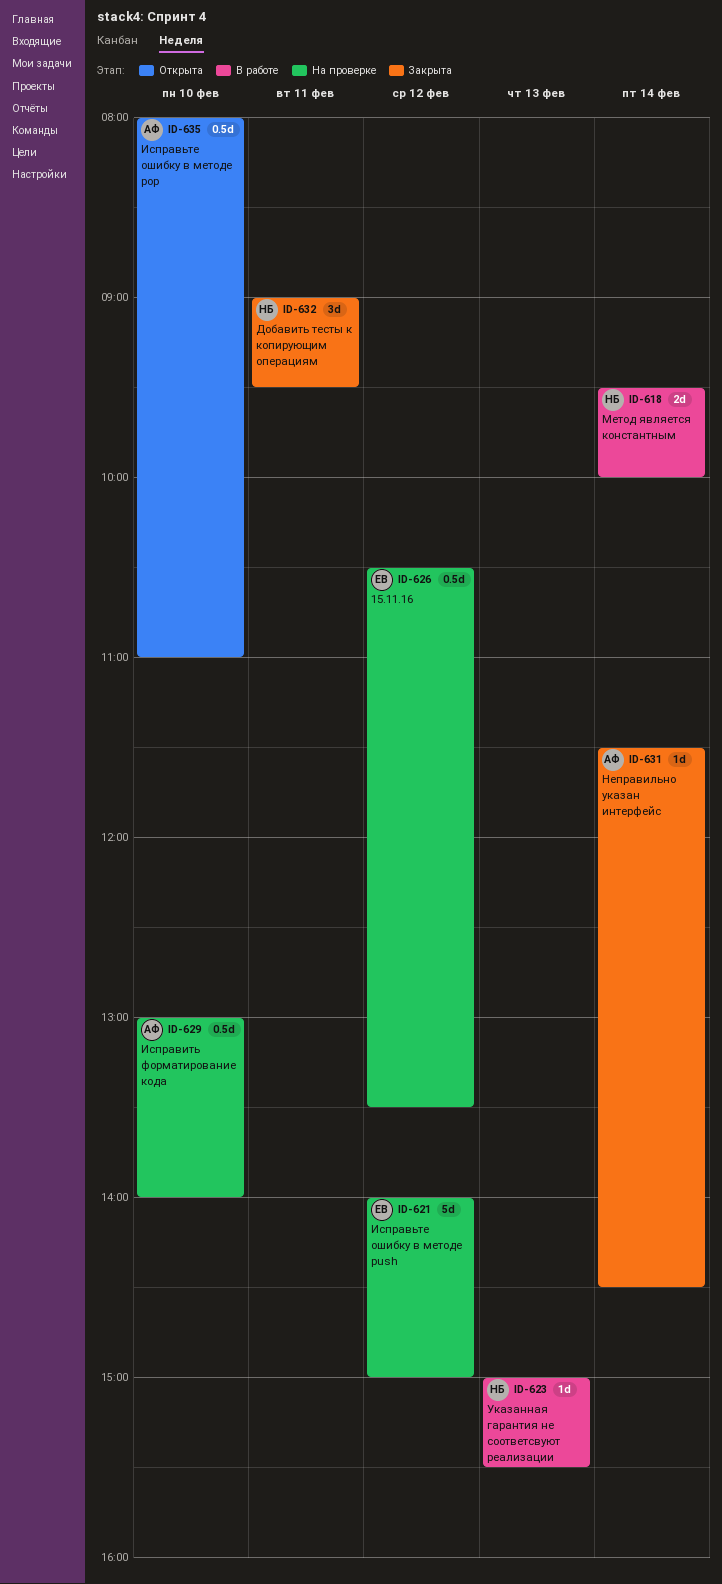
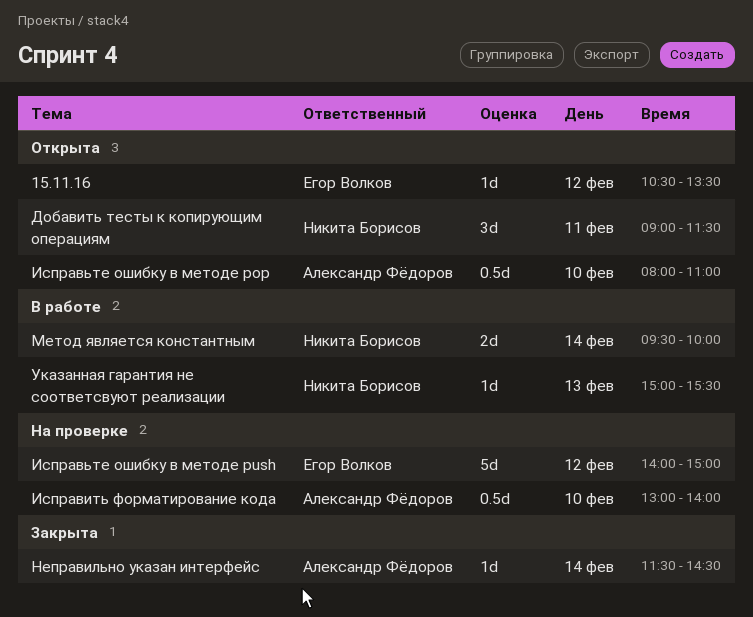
15.11.16, status: На проверке -> Открыта
15.11.16, estimate: 0.5d -> 1d
Добавить тесты к копирующим операциям, status: Закрыта -> Открыта
Добавить тесты к копирующим операциям, ends: 09:30 -> 11:30

